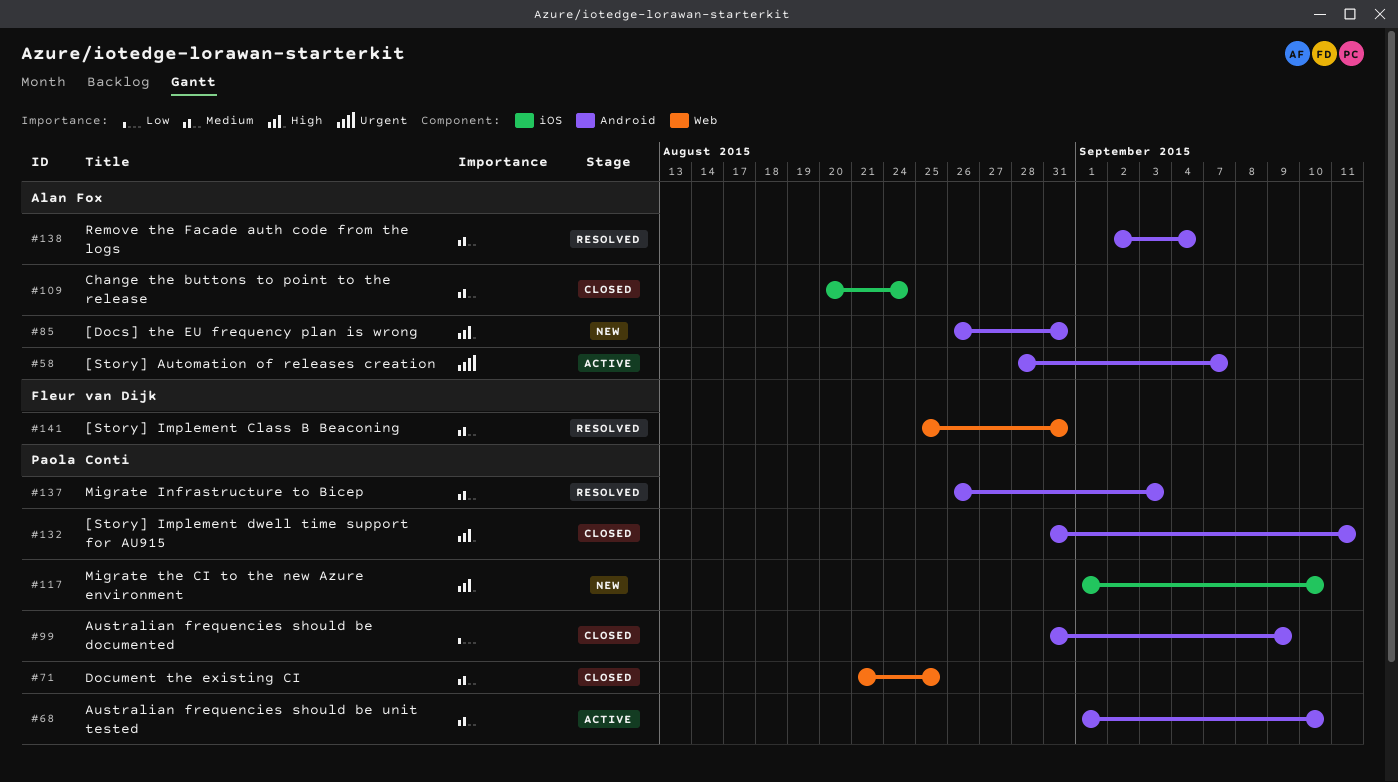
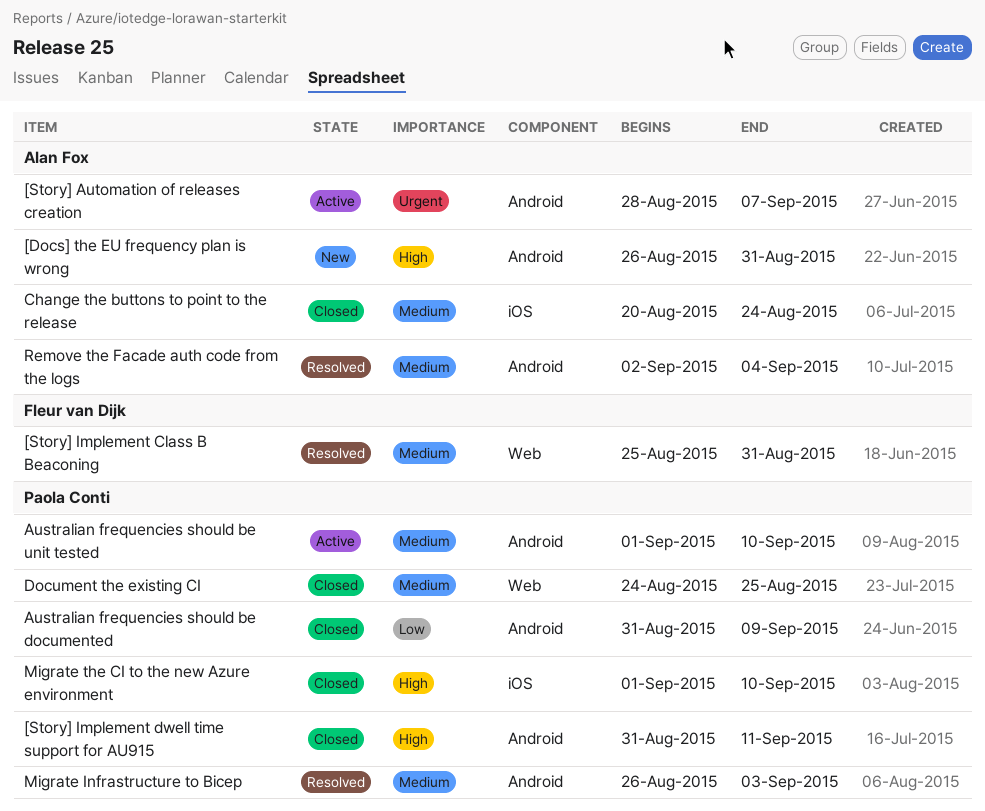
Document the existing CI, start: Aug 21 -> Aug 24
Migrate the CI to the new Azure environment, status: New -> Closed

